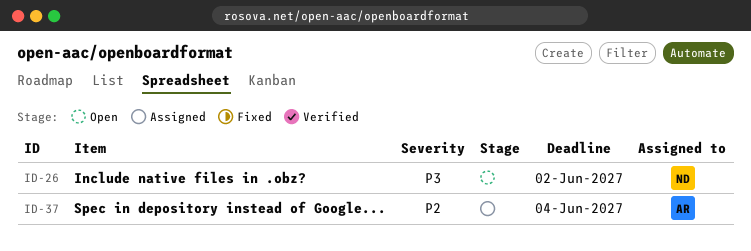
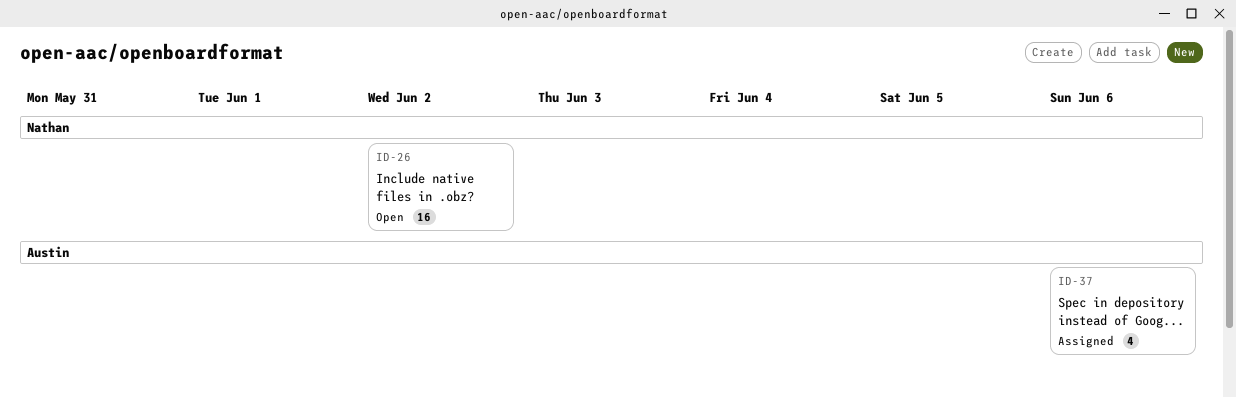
ID-37, due: Jun 4 -> Jun 6

